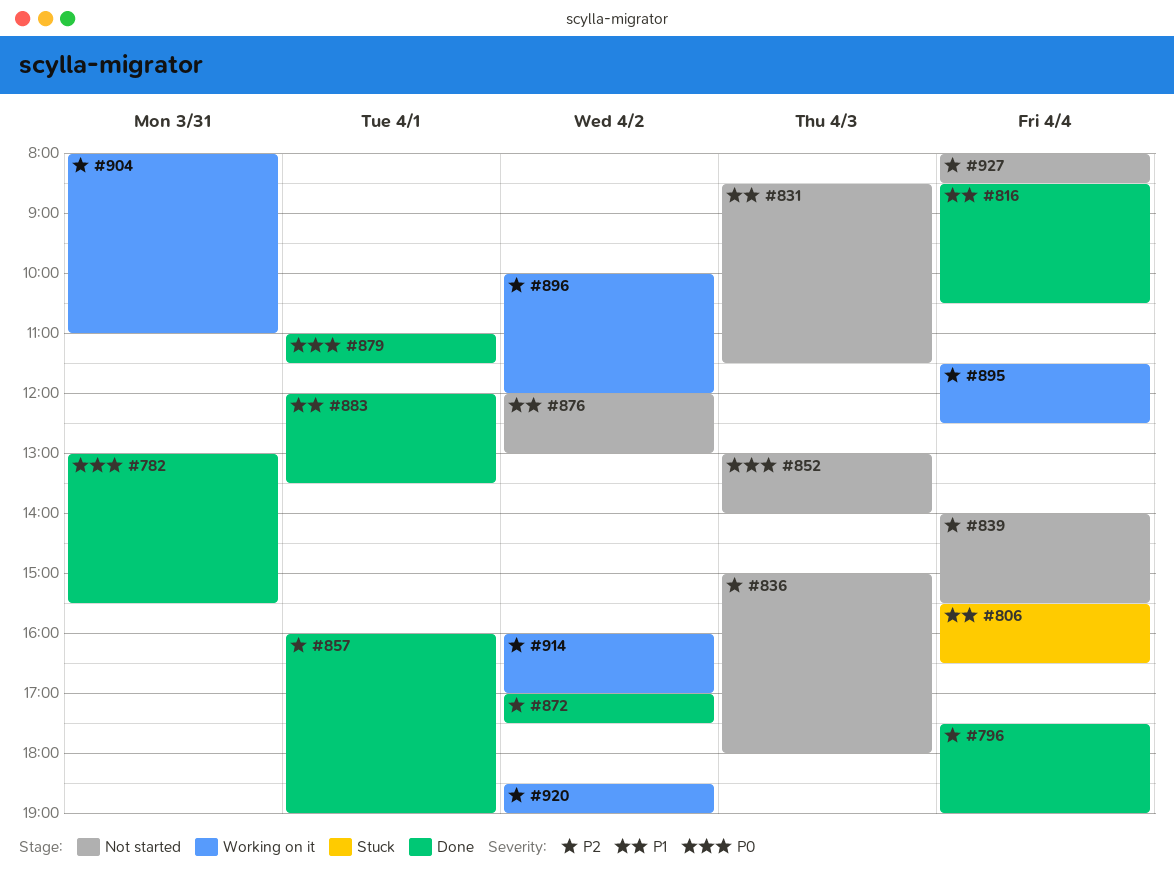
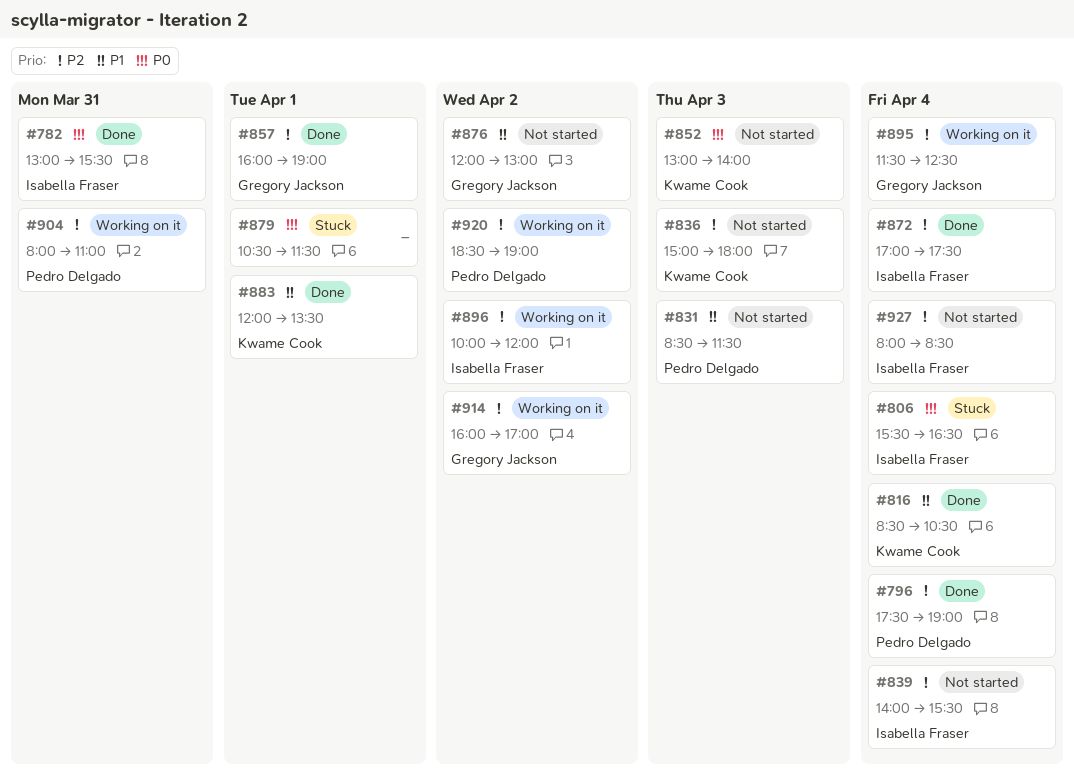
#806, priority: P1 -> P0
#872, day: Apr 2 -> Apr 4
#879, status: Done -> Stuck
#879, begins: 11:00 -> 10:30

